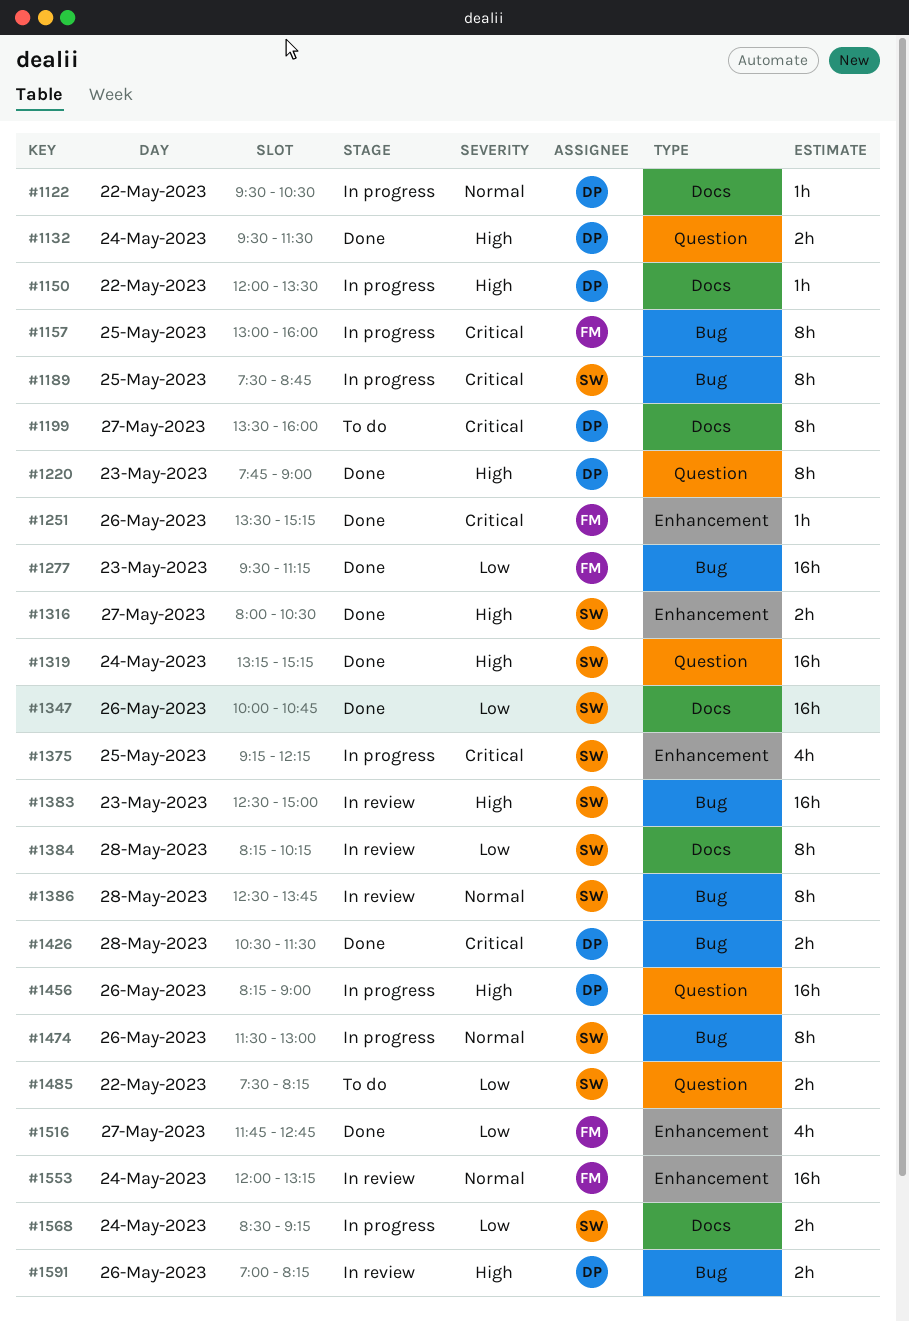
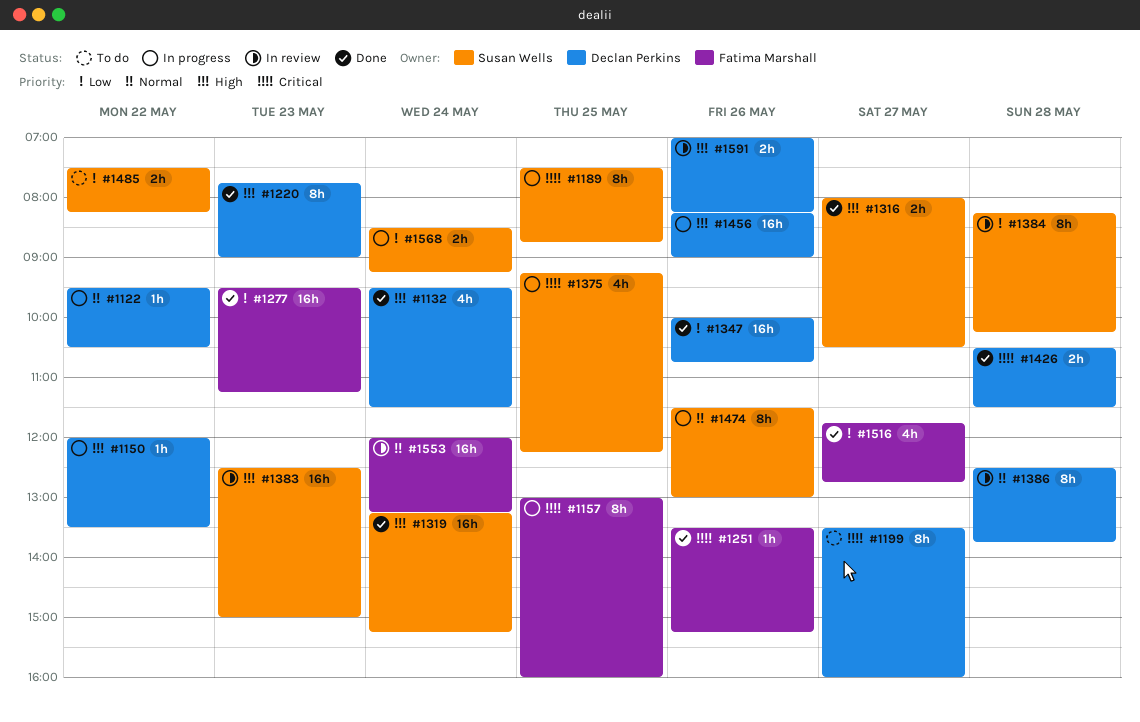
#1132, estimate: 2h -> 4h
#1347, owner: Susan Wells -> Declan Perkins
#1386, owner: Susan Wells -> Declan Perkins

